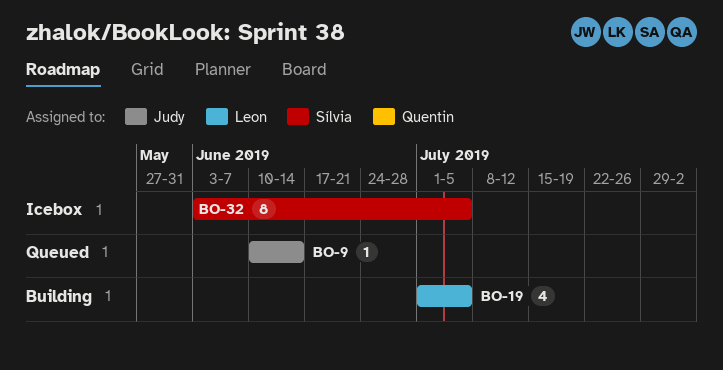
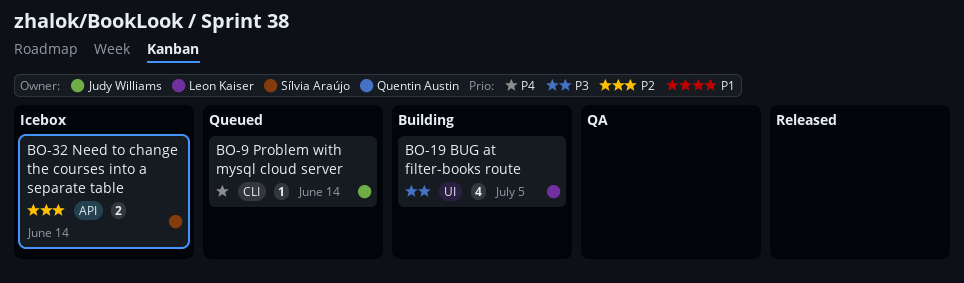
BO-32, estimate: 8 -> 2
BO-32, due: Jul 5 -> Jun 14

